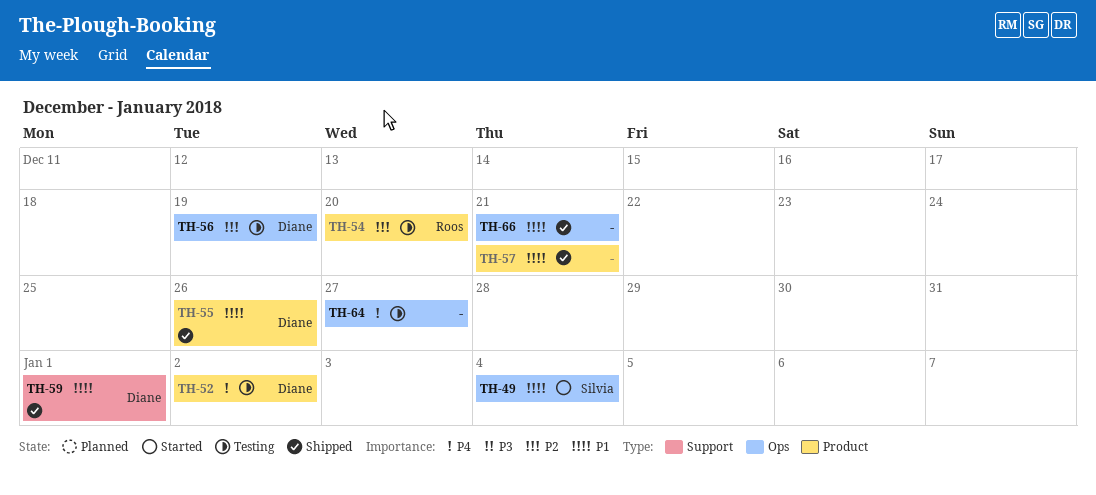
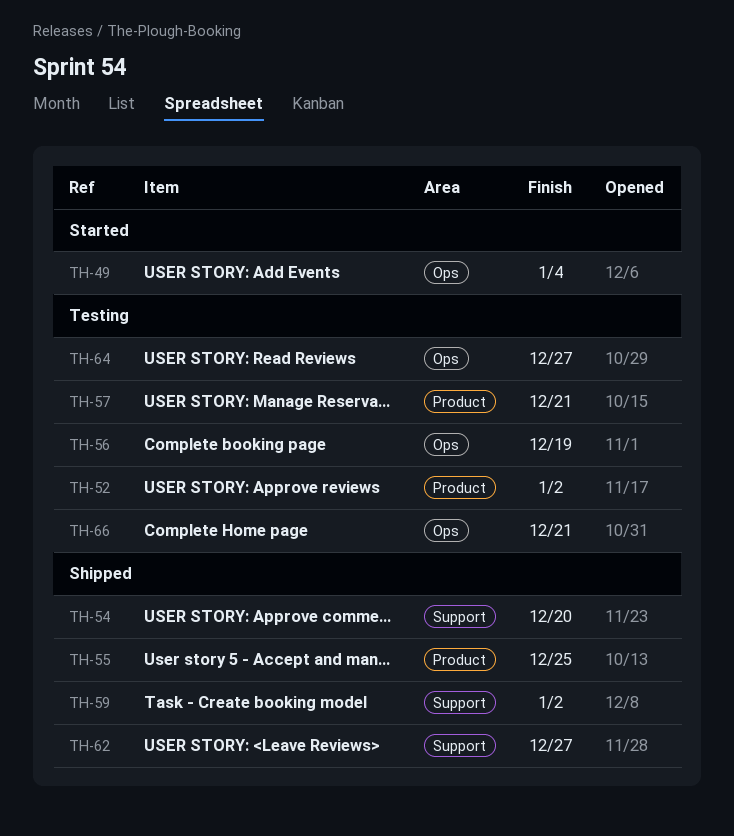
TH-54, status: Testing -> Shipped
TH-54, label: Product -> Support
TH-55, due: Dec 26 -> Dec 25
TH-57, status: Shipped -> Testing
TH-59, due: Jan 1 -> Jan 2
TH-62: none -> present
TH-66, status: Shipped -> Testing

